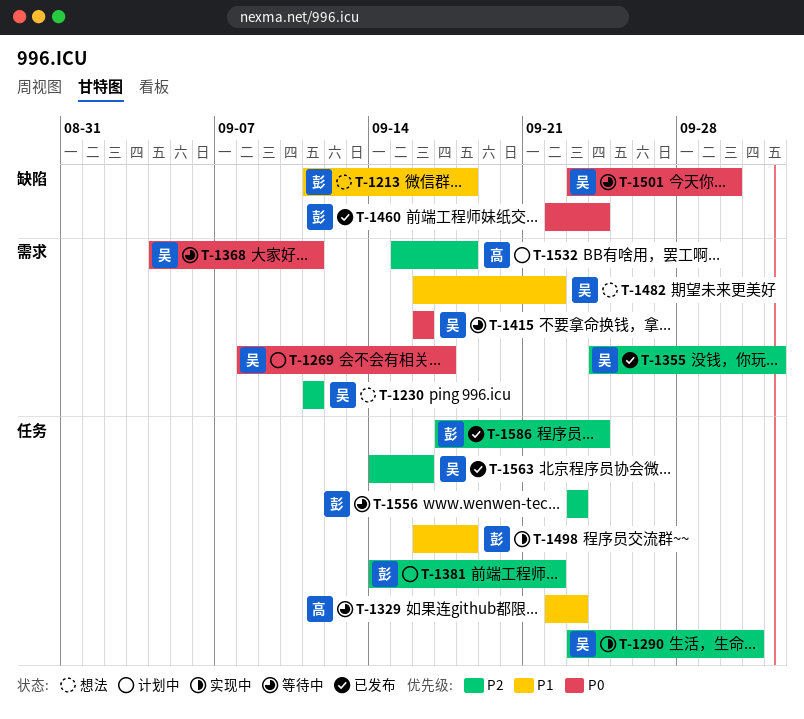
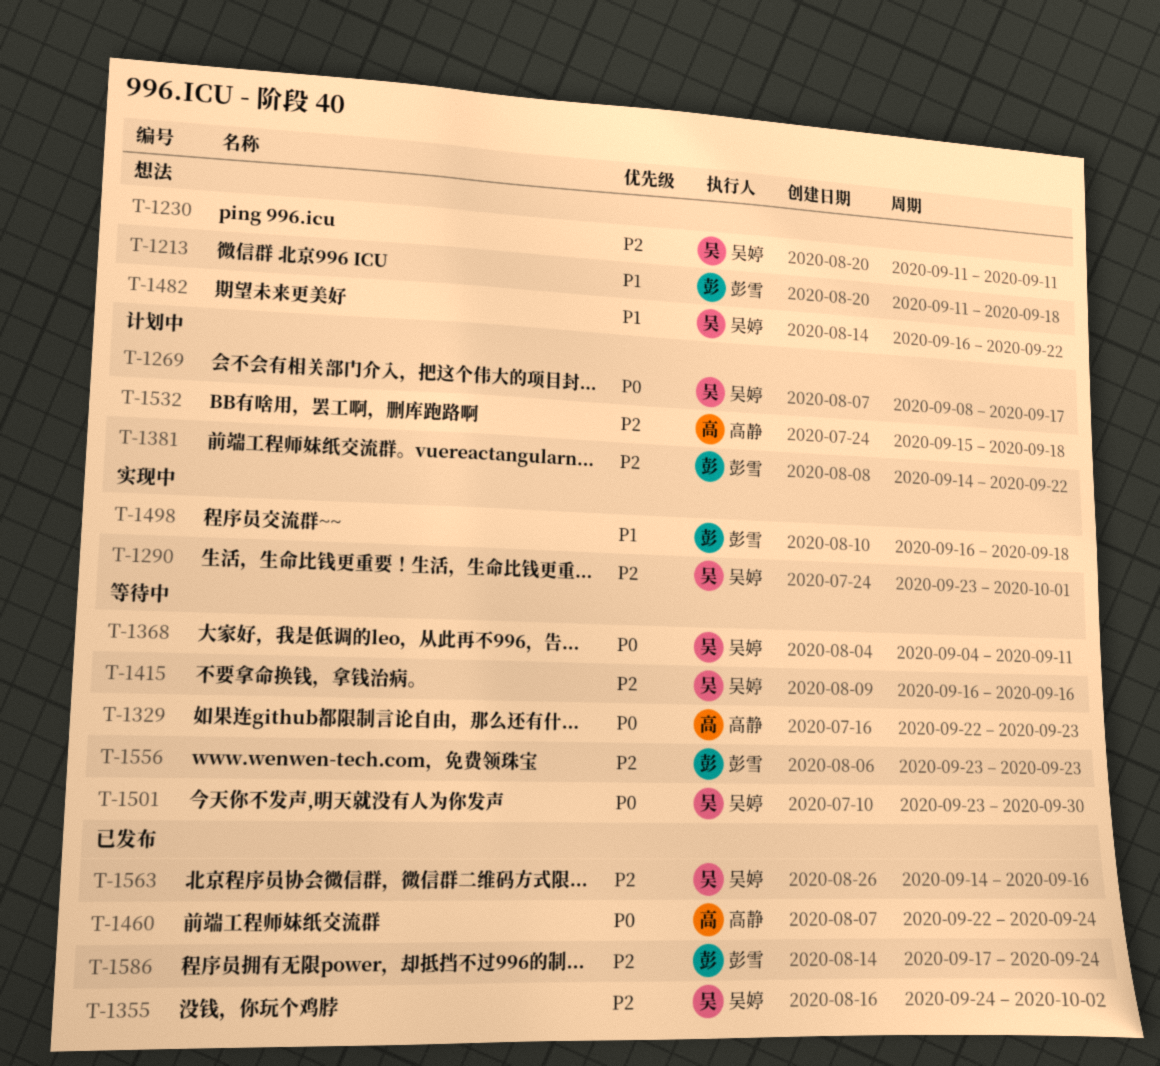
T-1329, priority: P1 -> P0
T-1415, priority: P0 -> P2
T-1460, owner: 彭雪 -> 高静

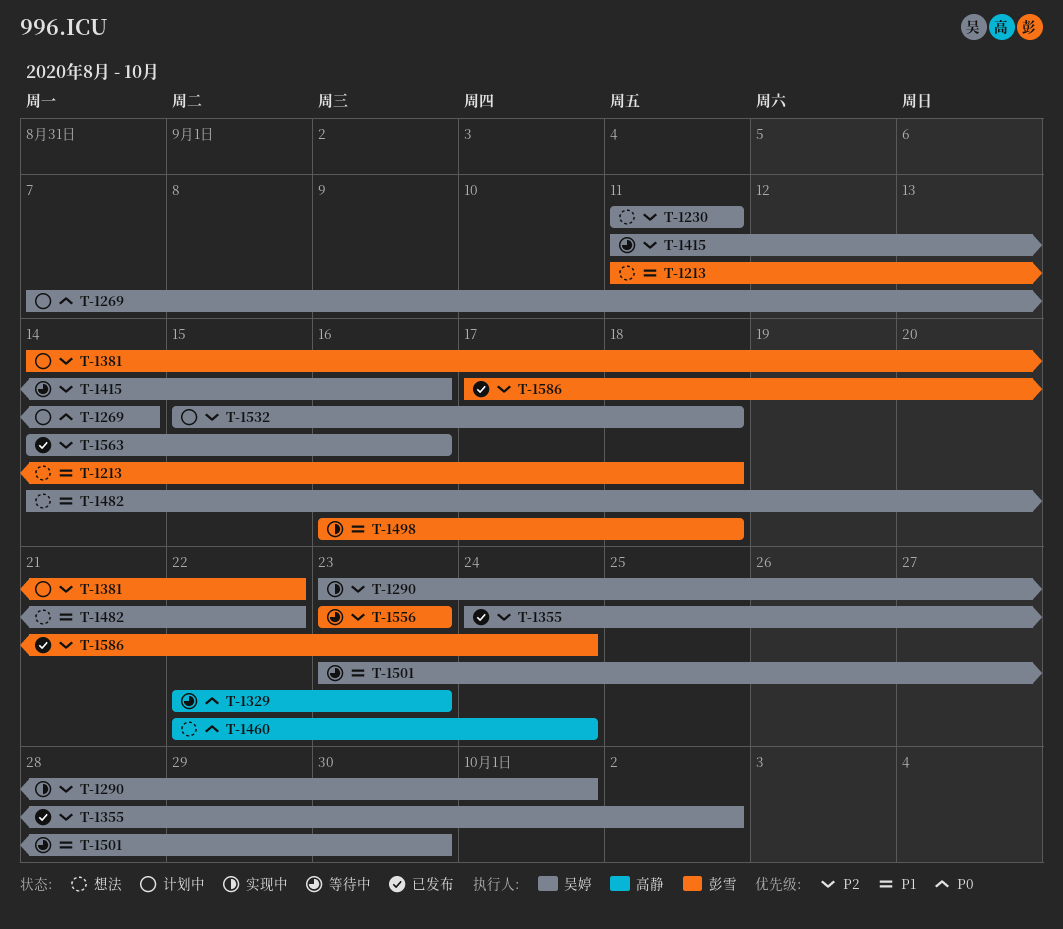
T-1269, start: Sep 8 -> Sep 7
T-1269, due: Sep 17 -> Sep 14
T-1368: present -> none
T-1415, start: Sep 16 -> Sep 11
T-1460, status: 已发布 -> 想法
T-1482, start: Sep 16 -> Sep 14
T-1501, priority: P0 -> P1
T-1532, owner: 高静 -> 吴婷

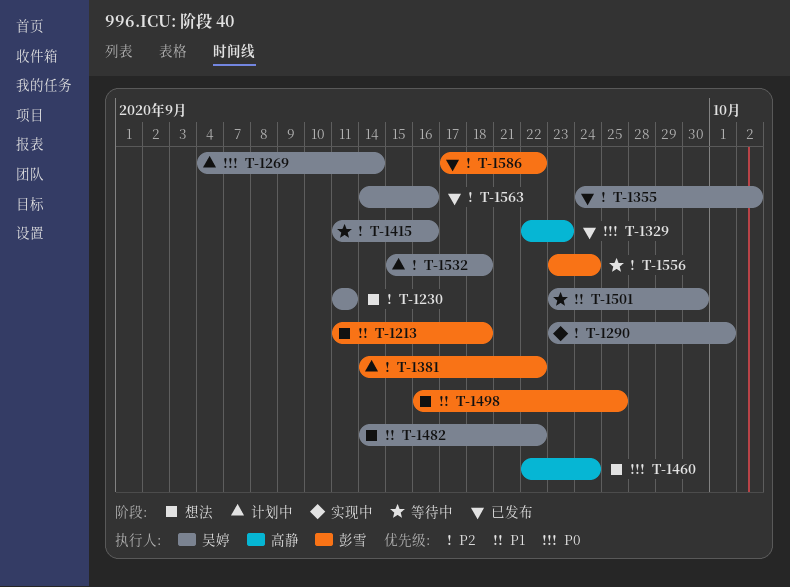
T-1269, start: Sep 7 -> Sep 4
T-1329, status: 等待中 -> 已发布
T-1498, status: 实现中 -> 想法
T-1498, due: Sep 18 -> Sep 25
T-1556, due: Sep 23 -> Sep 24
T-1586, due: Sep 24 -> Sep 22

